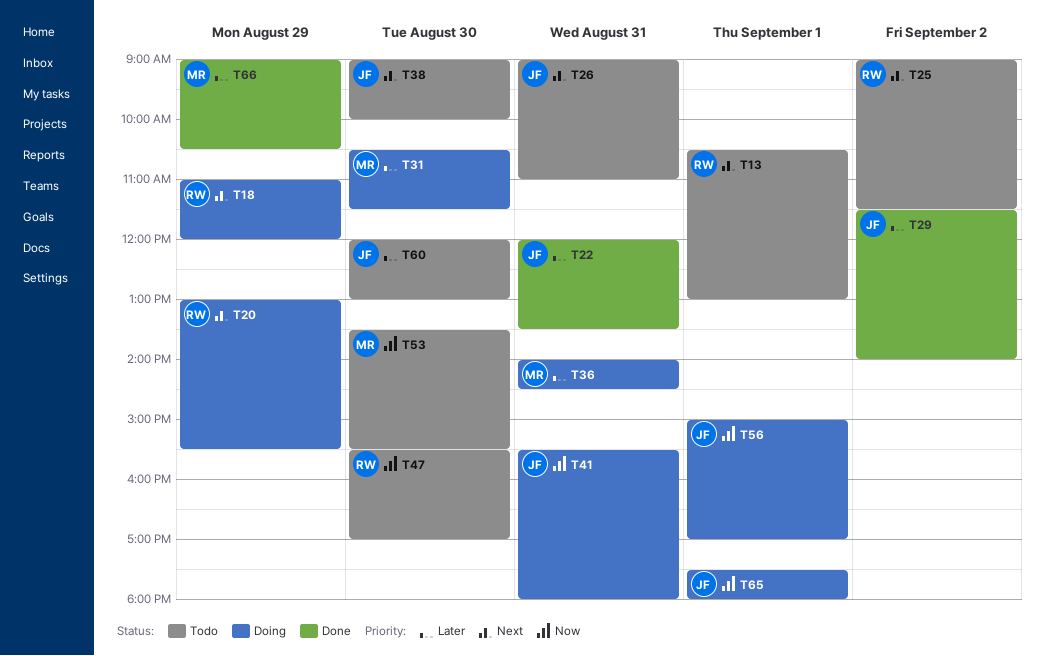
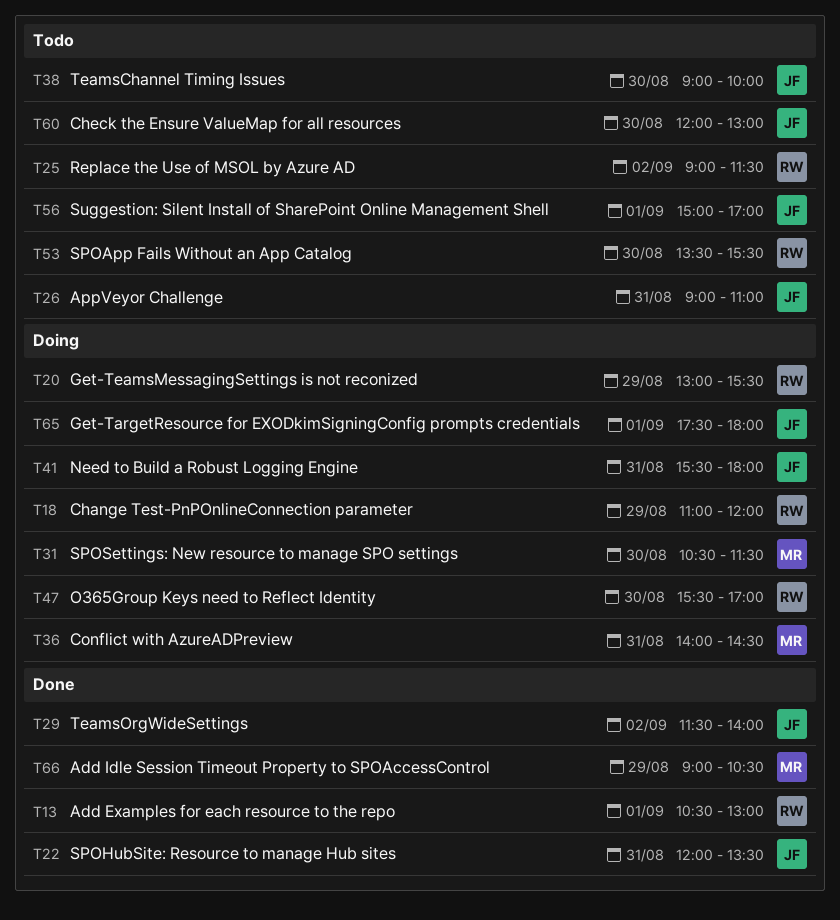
T13, status: Todo -> Done
T47, status: Todo -> Doing
T53, owner: MR -> RW
T56, status: Doing -> Todo

